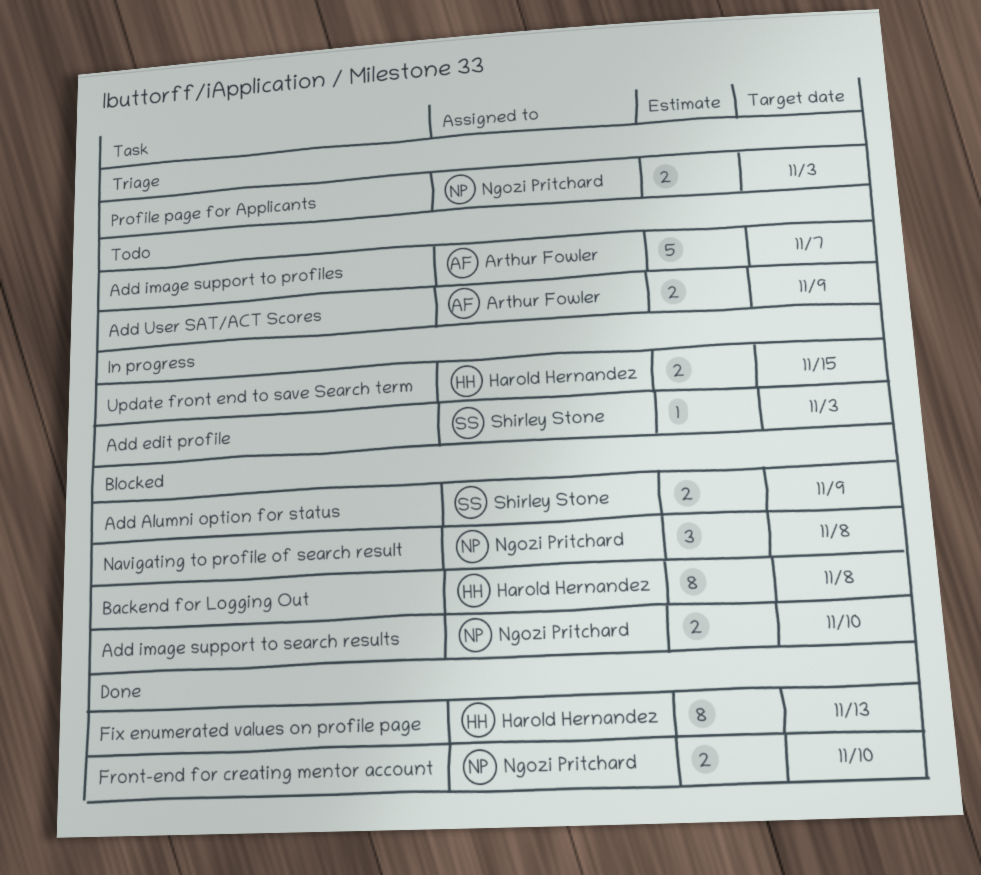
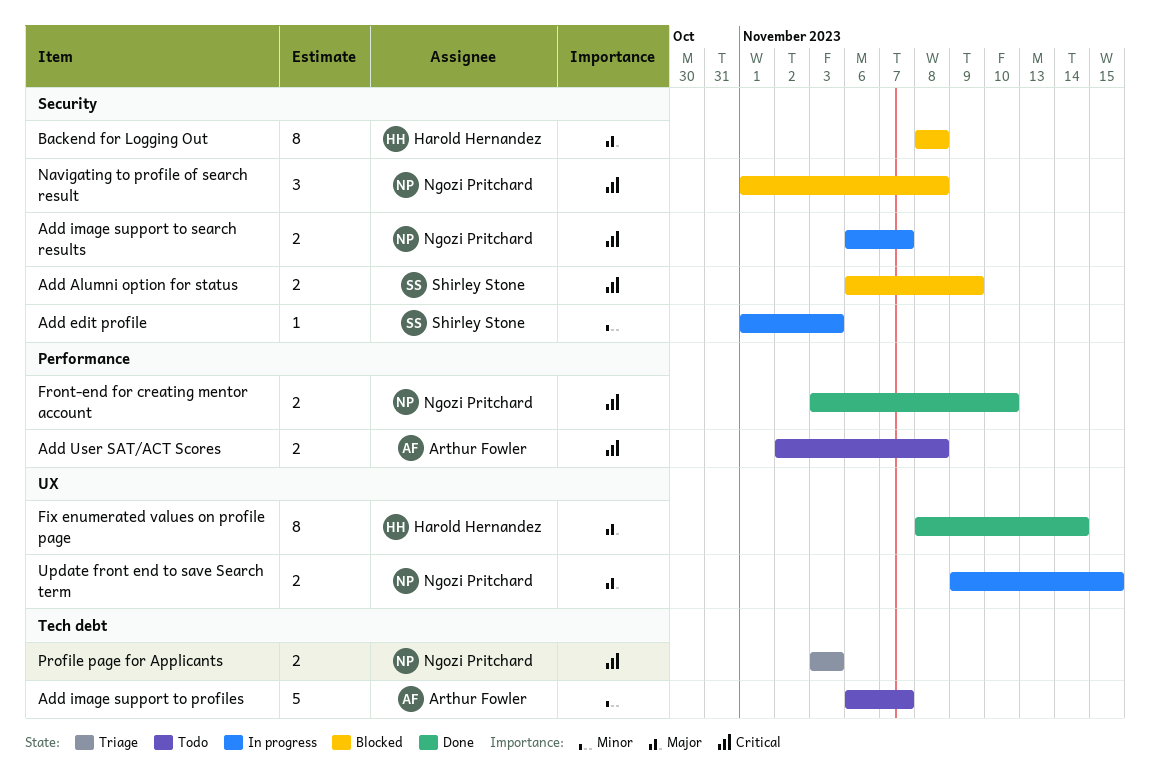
Add image support to search results, status: Blocked -> In progress
Add image support to search results, due: Nov 10 -> Nov 7
Add User SAT/ACT Scores, due: Nov 9 -> Nov 8
Fix enumerated values on profile page, due: Nov 13 -> Nov 14
Update front end to save Search term, owner: Harold Hernandez -> Ngozi Pritchard

